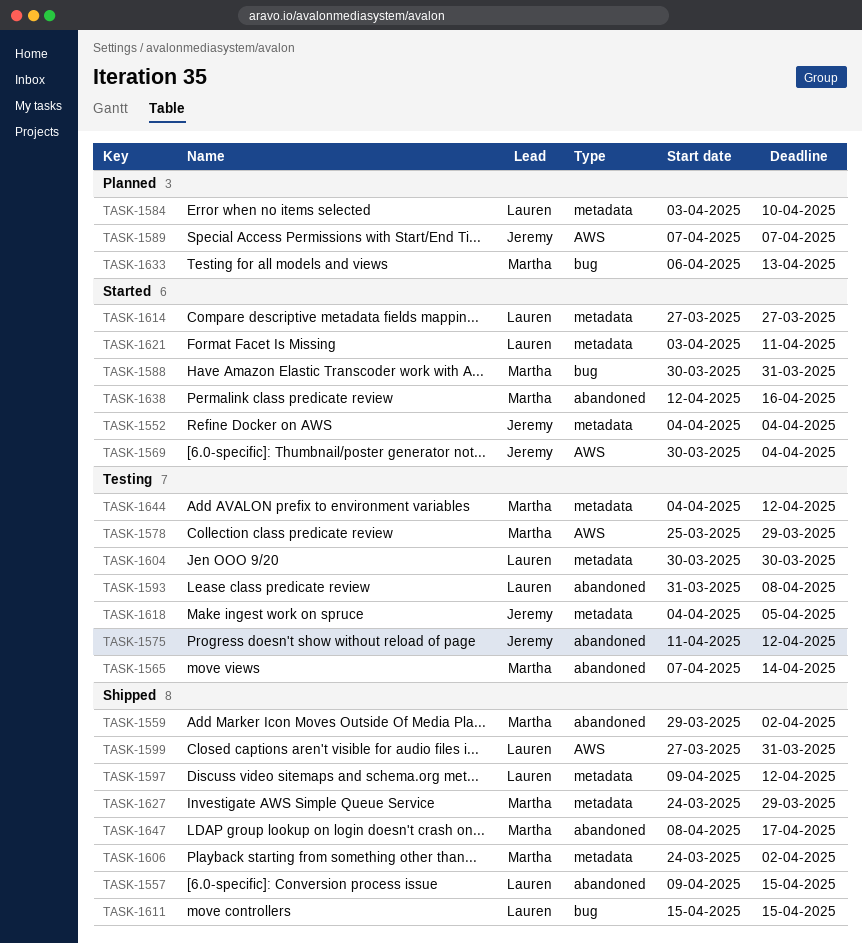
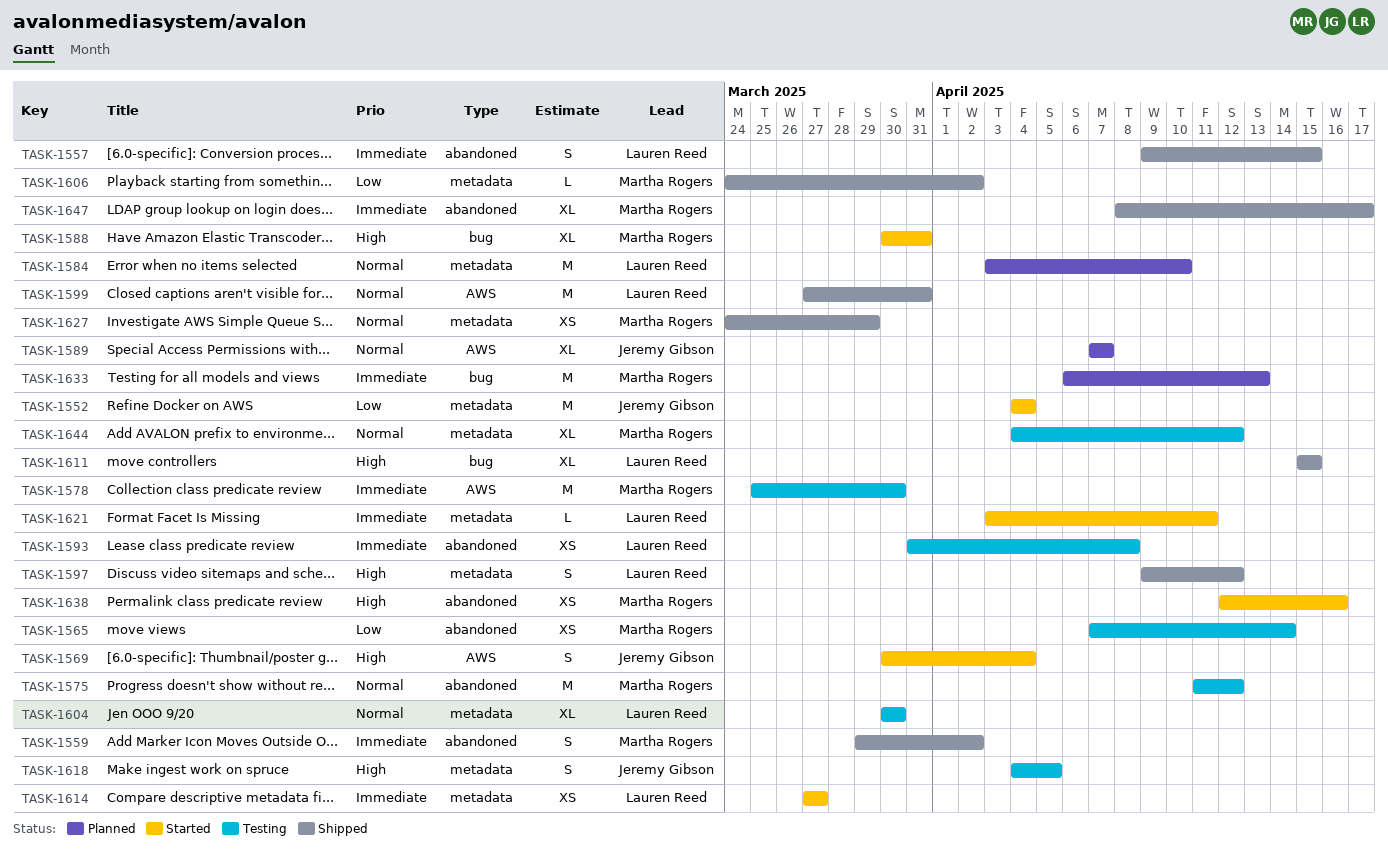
TASK-1575, owner: Jeremy Gibson -> Martha Rogers
TASK-1578, due: Mar 29 -> Mar 30

